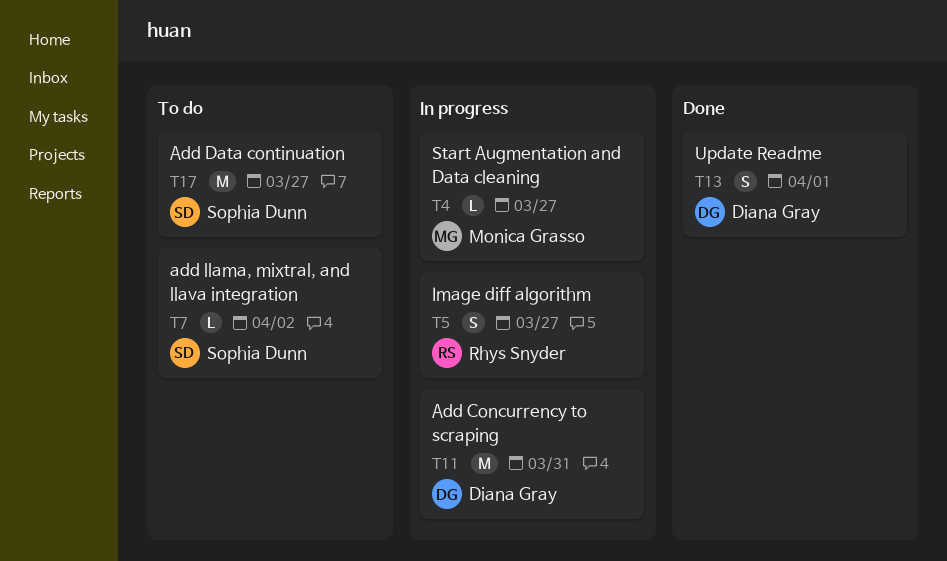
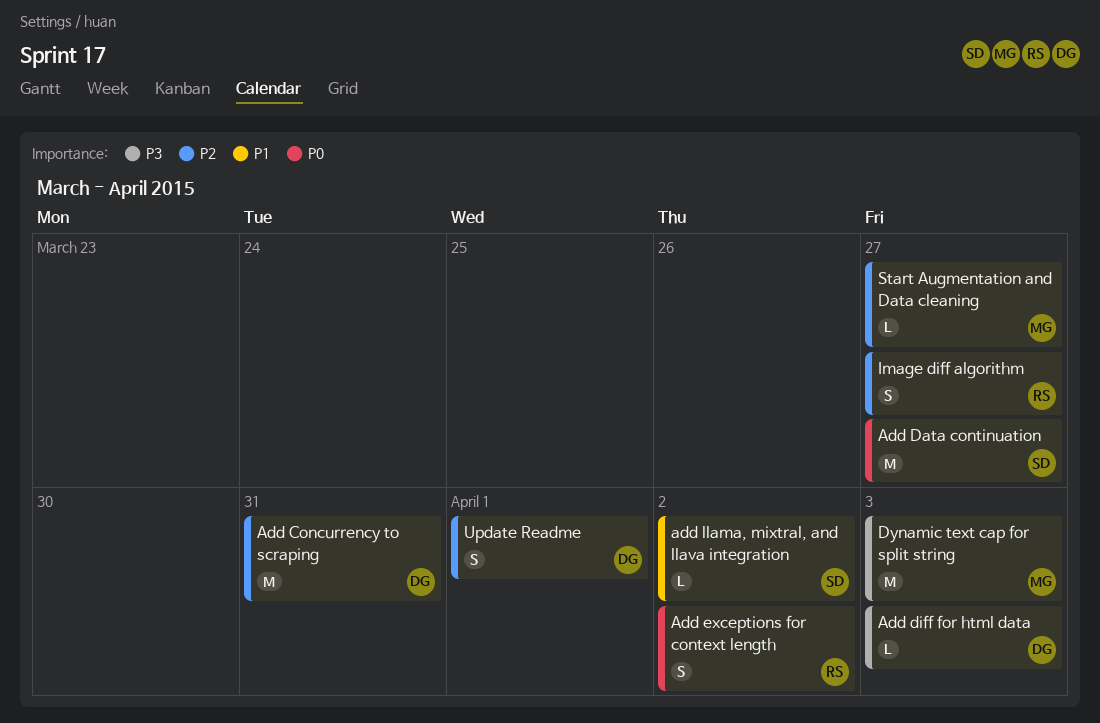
Add diff for html data: none -> present
Add exceptions for context length: none -> present
Dynamic text cap for split string: none -> present

